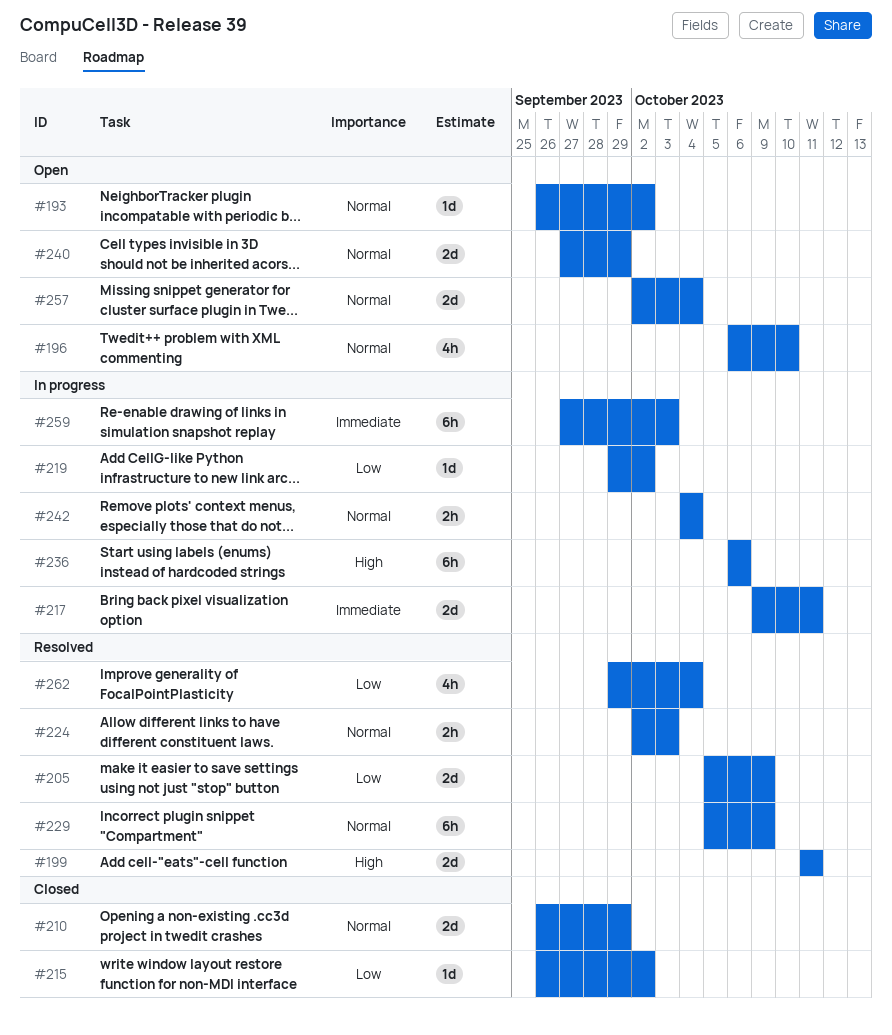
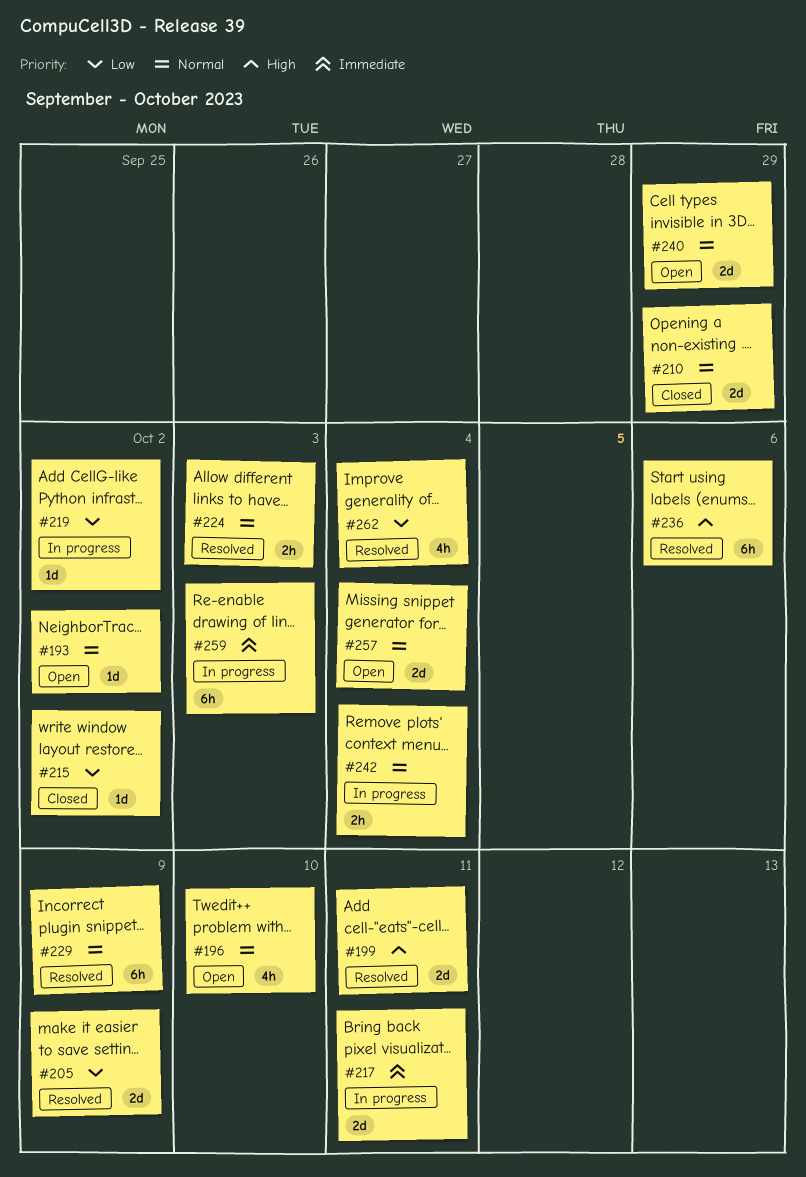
#236, status: In progress -> Resolved

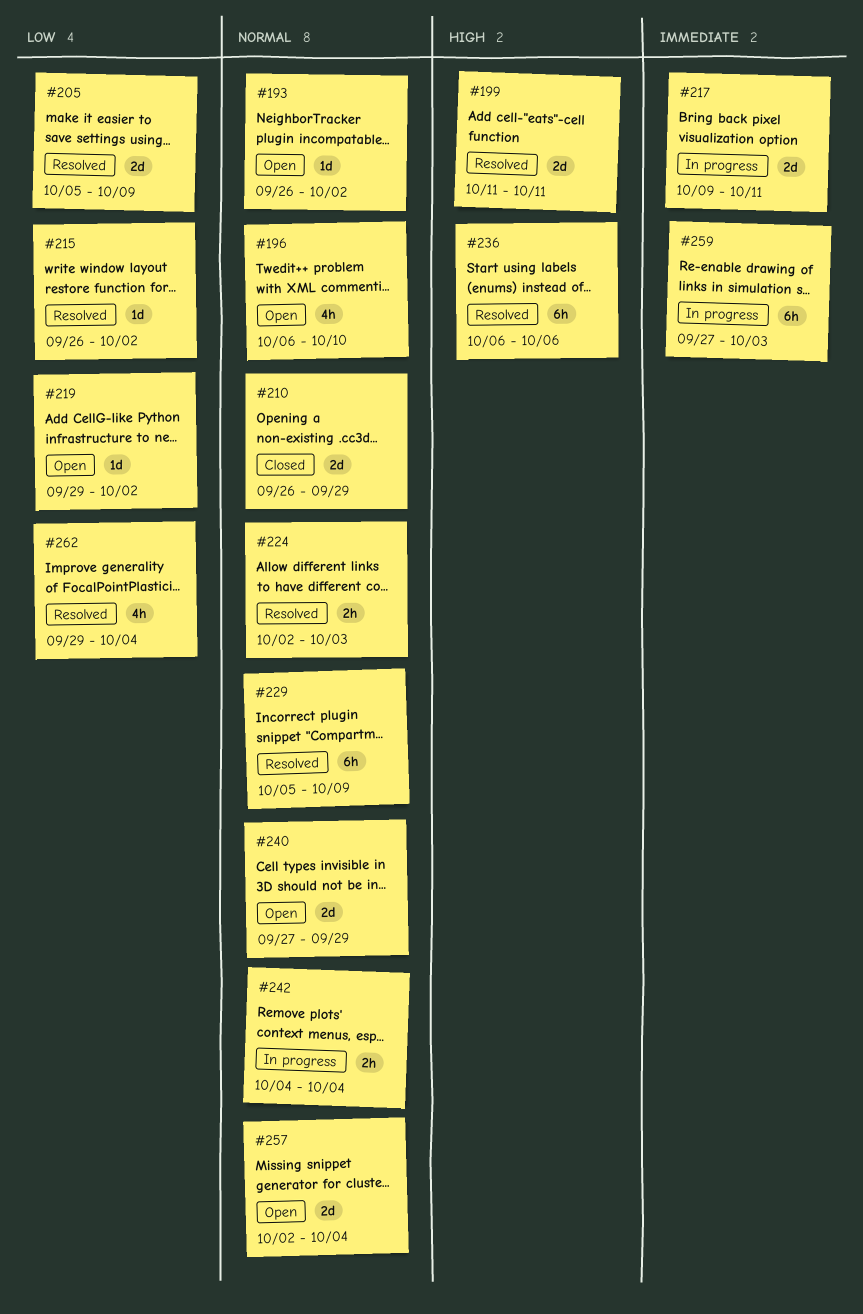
#215, status: Closed -> Resolved
#219, status: In progress -> Open

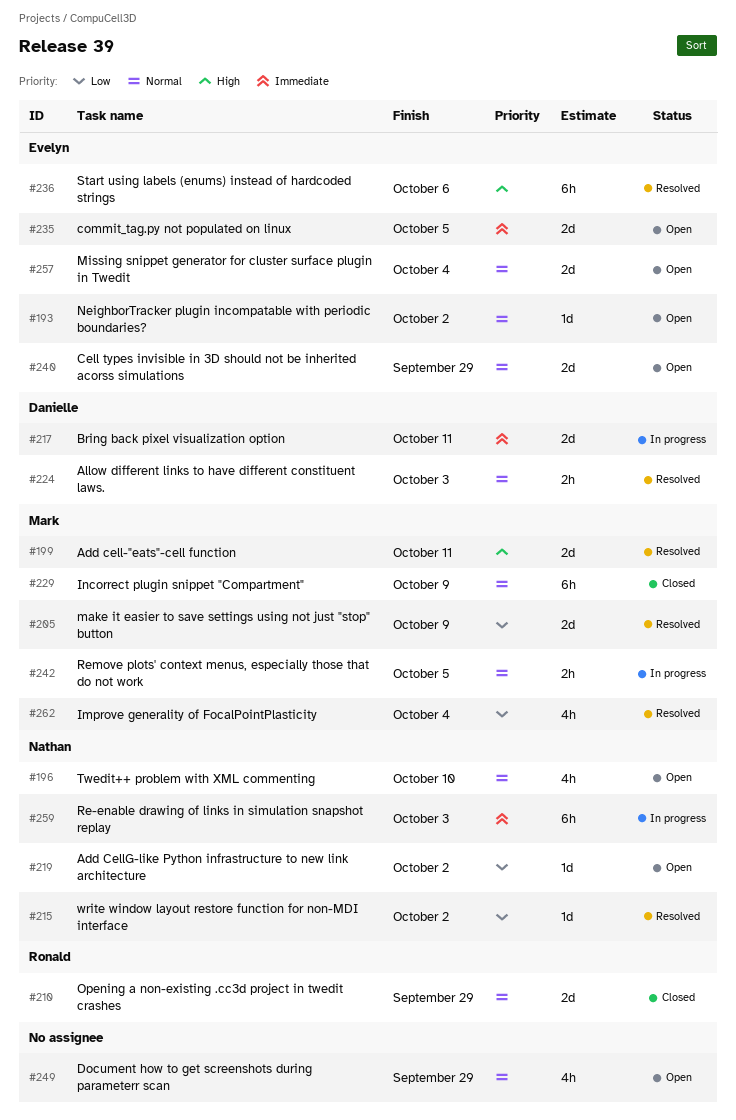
#229, status: Resolved -> Closed
#235: none -> present
#242, due: Oct 4 -> Oct 5
#249: none -> present

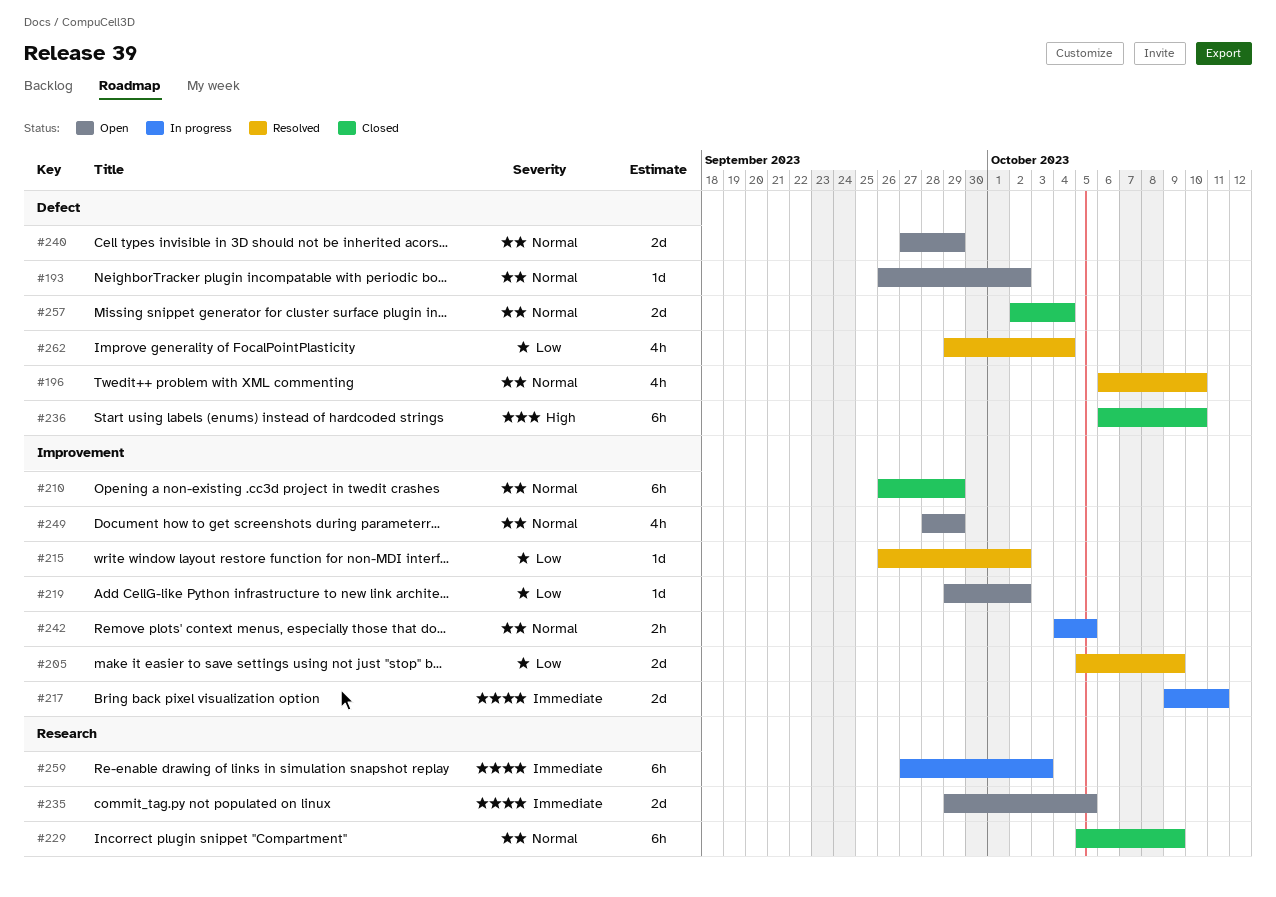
#196, status: Open -> Resolved
#199: present -> none
#210, estimate: 2d -> 6h
#224: present -> none
#236, status: Resolved -> Closed
#236, due: Oct 6 -> Oct 10
#257, status: Open -> Closed

